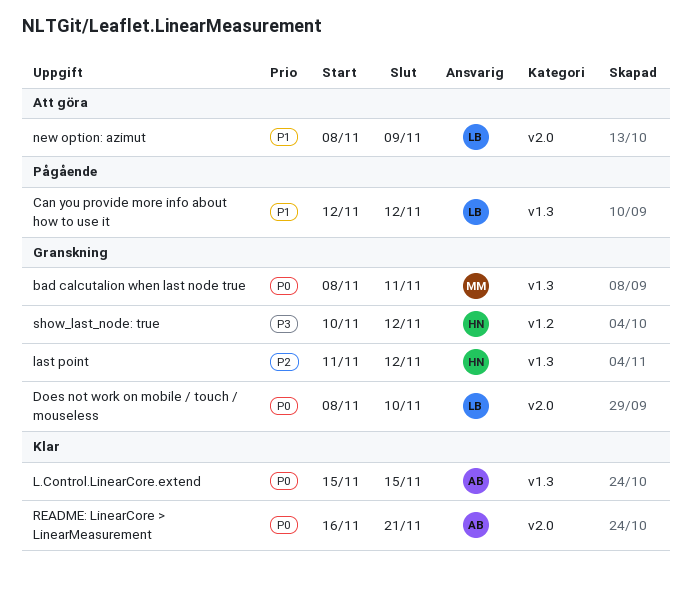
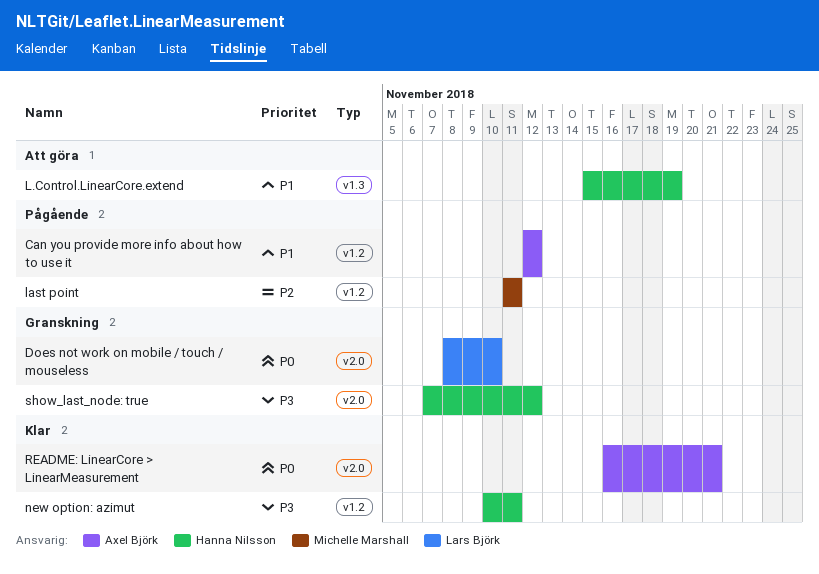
bad calcutalion when last node true: present -> none
Can you provide more info about how to use it, owner: Lars Björk -> Axel Björk
Can you provide more info about how to use it, label: v1.3 -> v1.2
L.Control.LinearCore.extend, status: Klar -> Att göra
L.Control.LinearCore.extend, owner: Axel Björk -> Hanna Nilsson
L.Control.LinearCore.extend, priority: P0 -> P1
L.Control.LinearCore.extend, due: Nov 15 -> Nov 19
last point, status: Granskning -> Pågående
last point, owner: Hanna Nilsson -> Michelle Marshall
last point, label: v1.3 -> v1.2
last point, due: Nov 12 -> Nov 11
new option: azimut, status: Att göra -> Klar
new option: azimut, owner: Lars Björk -> Hanna Nilsson
new option: azimut, priority: P1 -> P3
new option: azimut, label: v2.0 -> v1.2
new option: azimut, start: Nov 8 -> Nov 10
new option: azimut, due: Nov 9 -> Nov 11
show_last_node: true, label: v1.2 -> v2.0
show_last_node: true, start: Nov 10 -> Nov 7

